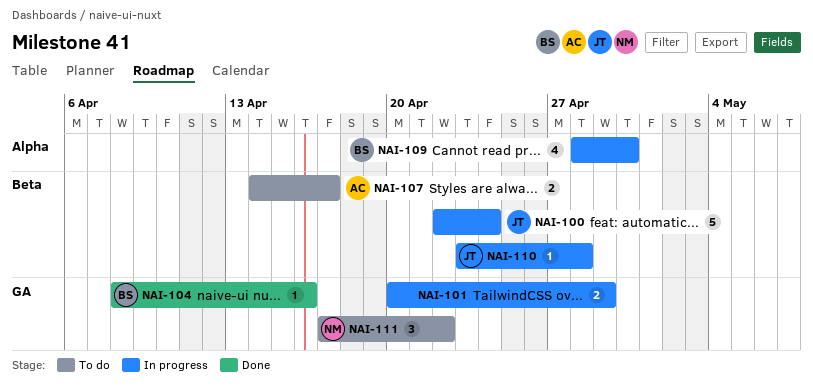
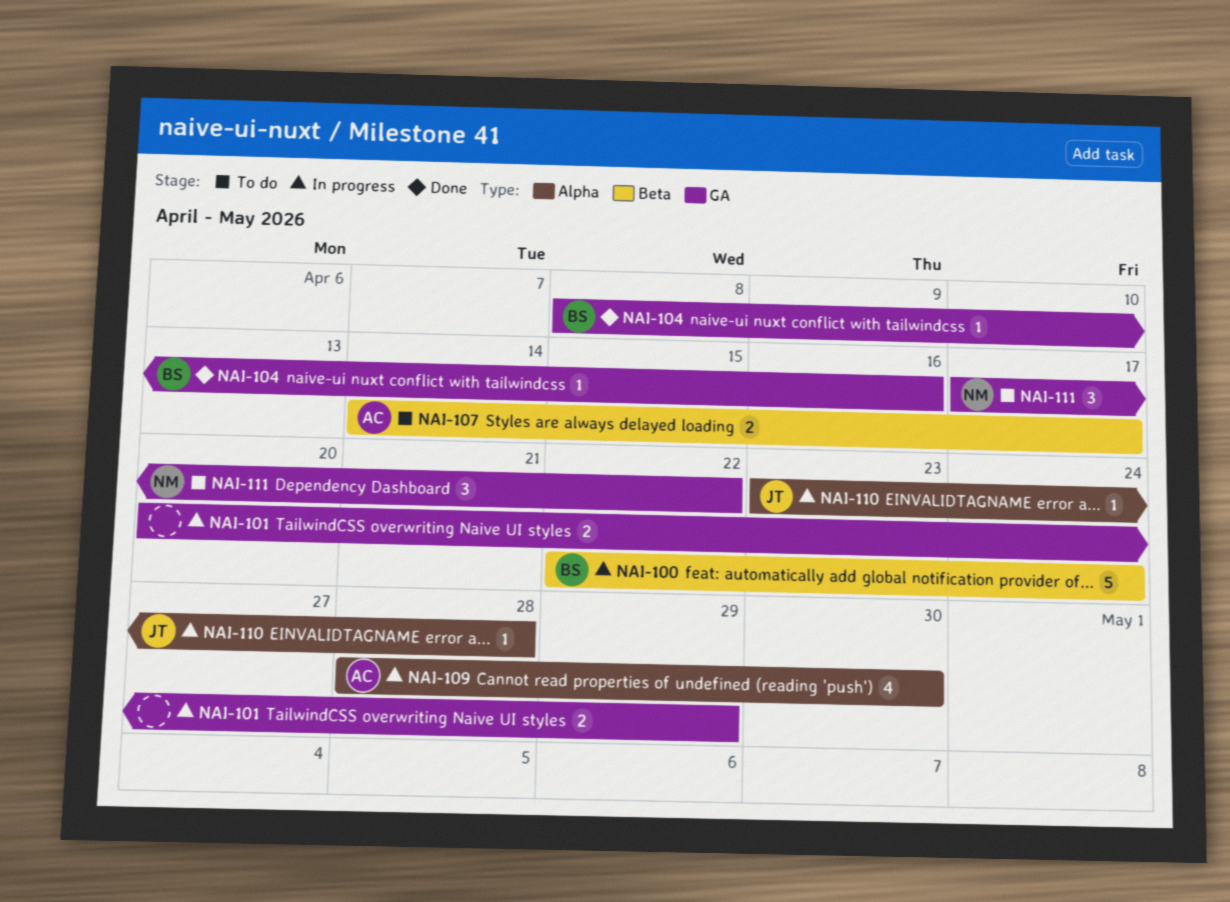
NAI-100, owner: JT -> BS
NAI-109, owner: BS -> AC
NAI-110, label: Beta -> Alpha

